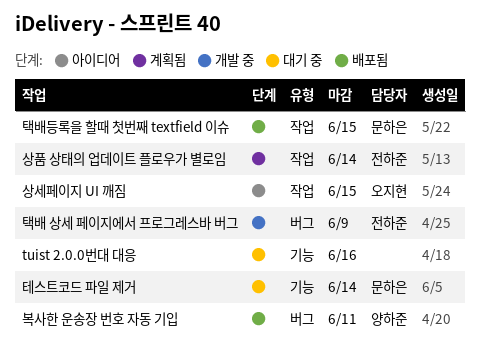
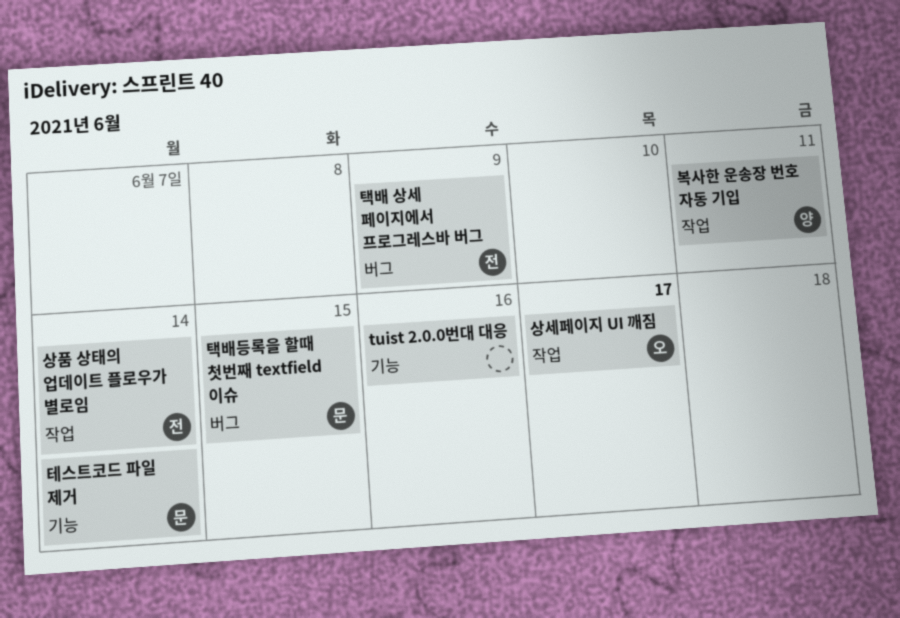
복사한 운송장 번호 자동 기입, label: 버그 -> 작업
상세페이지 UI 깨짐, due: Jun 15 -> Jun 17
택배등록을 할때 첫번째 textfield 이슈, label: 작업 -> 버그

